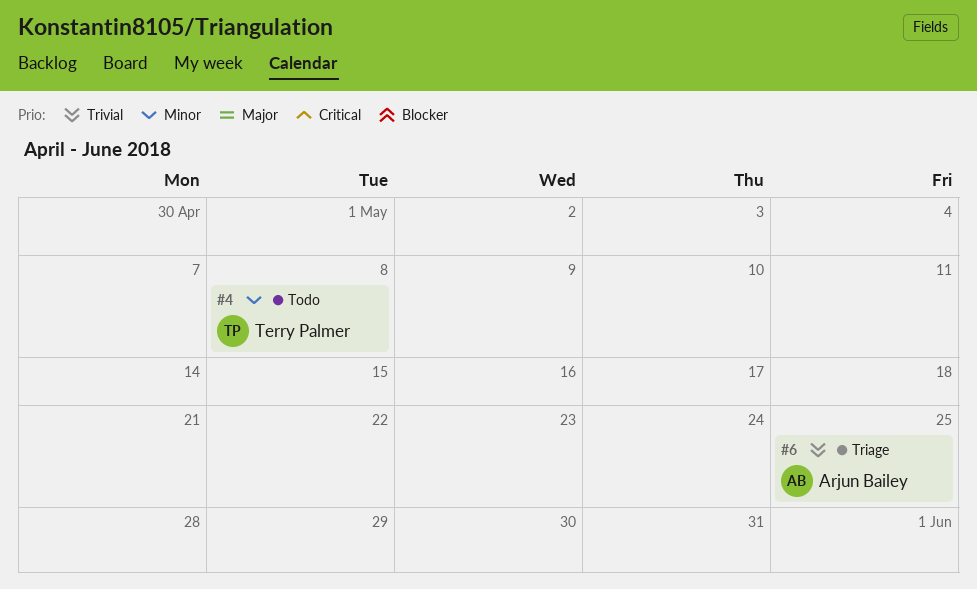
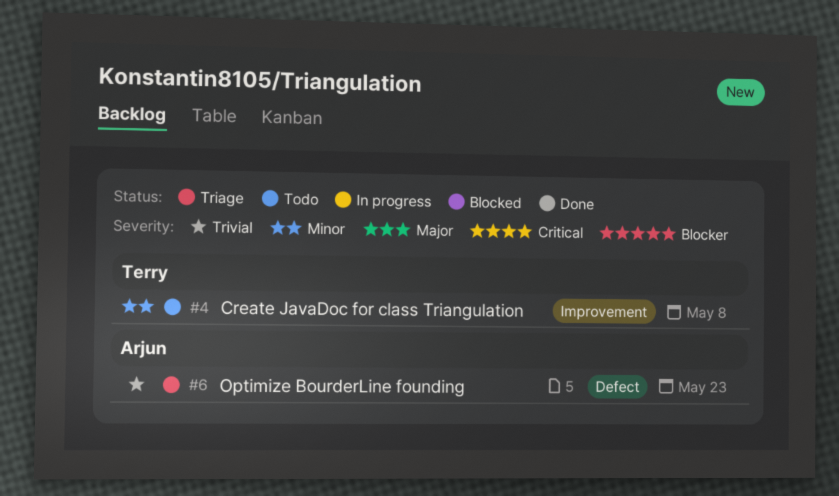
#6, due: May 25 -> May 23

